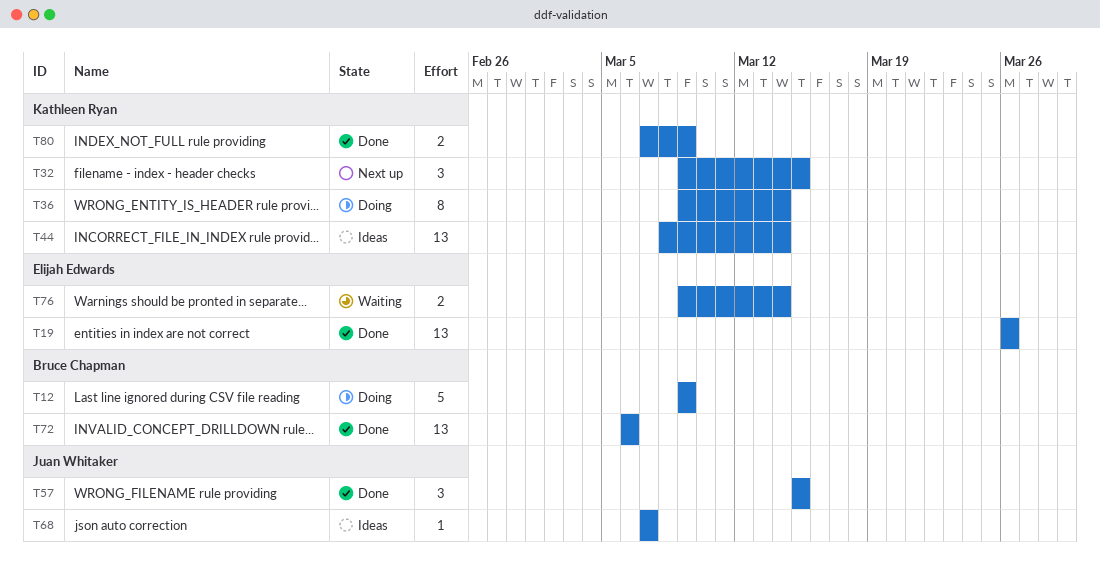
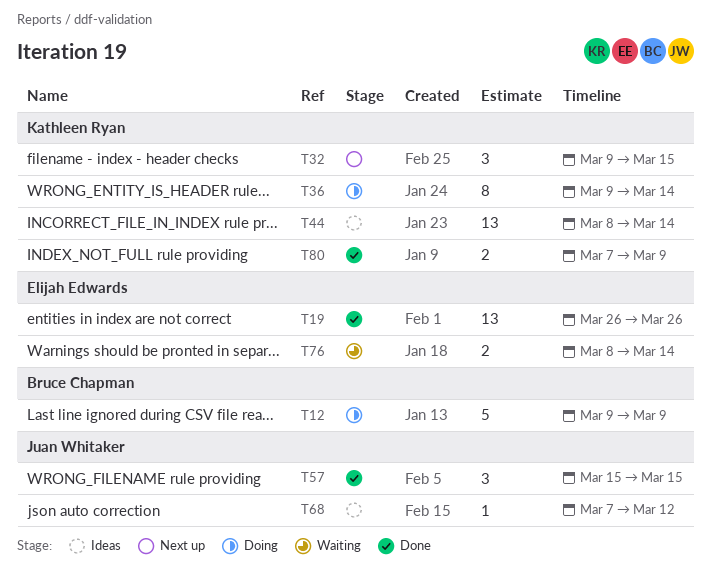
T68, due: Mar 7 -> Mar 12
T72: present -> none
T76, start: Mar 9 -> Mar 8

